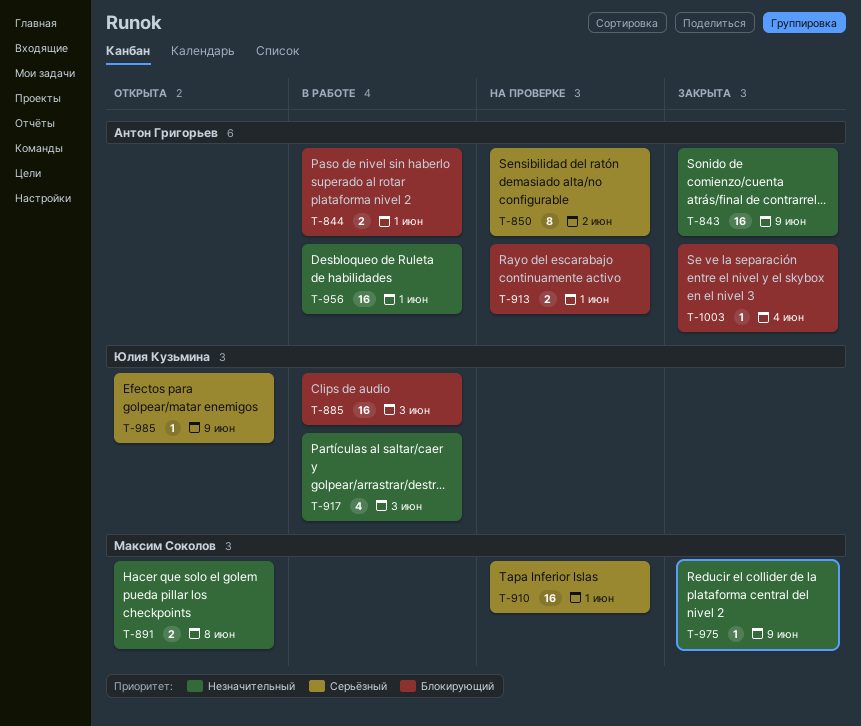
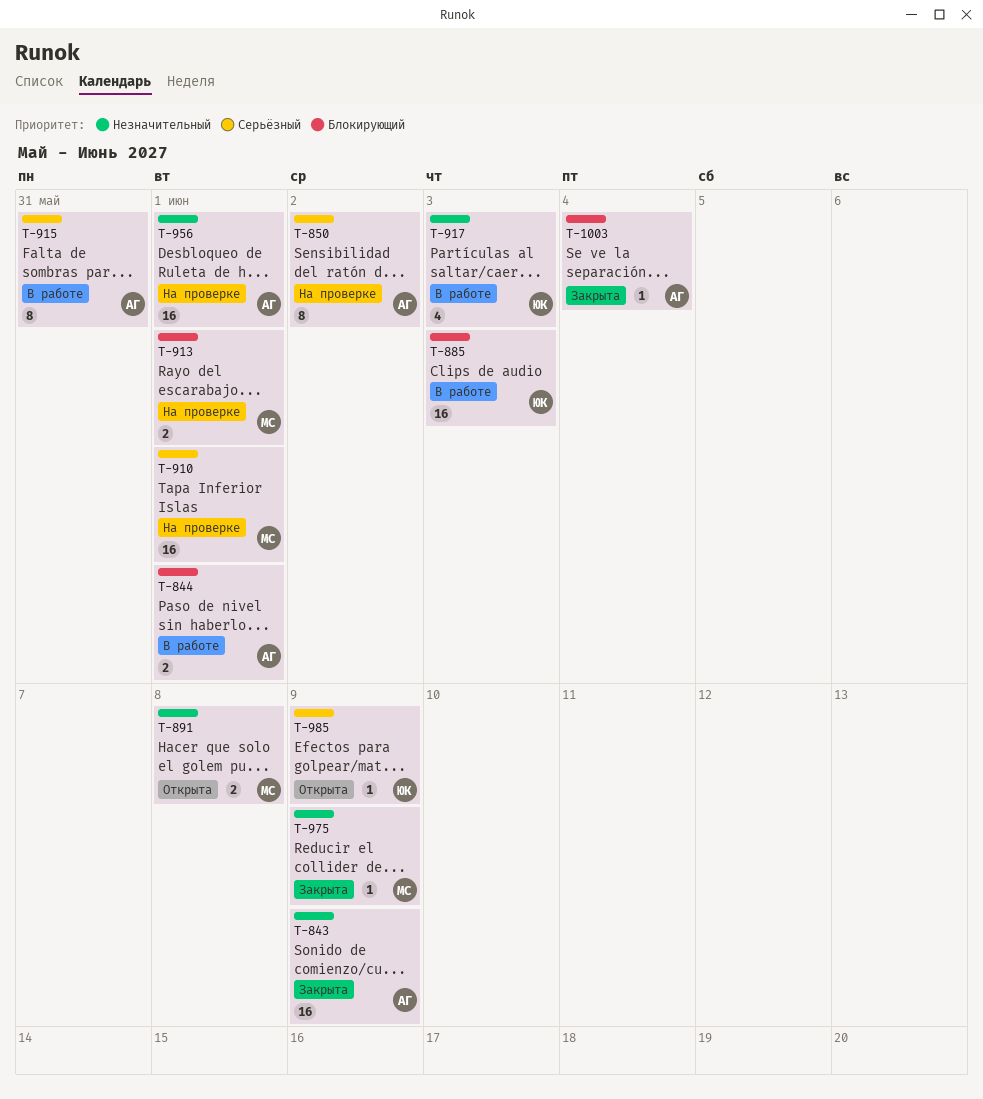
T-913, owner: Антон Григорьев -> Максим Соколов
T-915: none -> present
T-956, status: В работе -> На проверке

